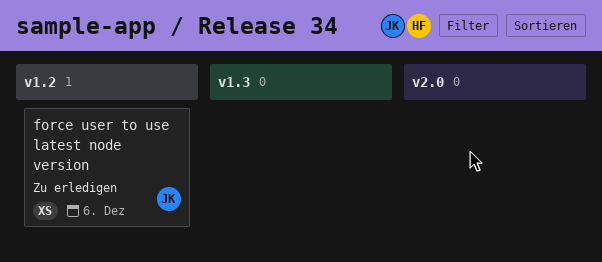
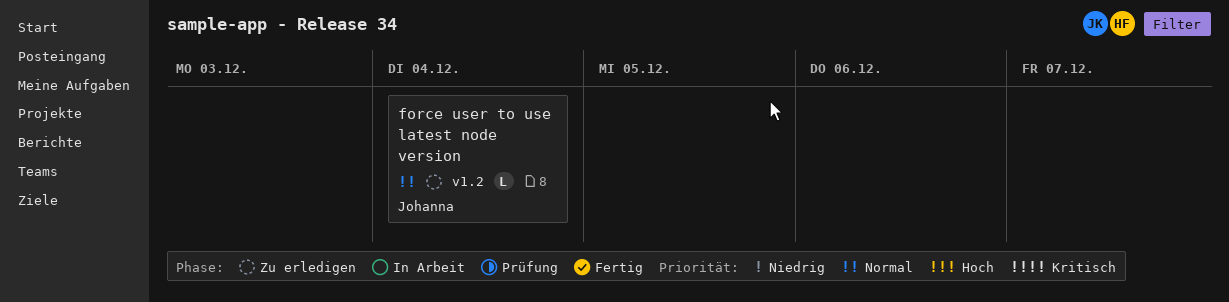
force user to use latest node version, estimate: XS -> L
force user to use latest node version, due: Dec 6 -> Dec 4

